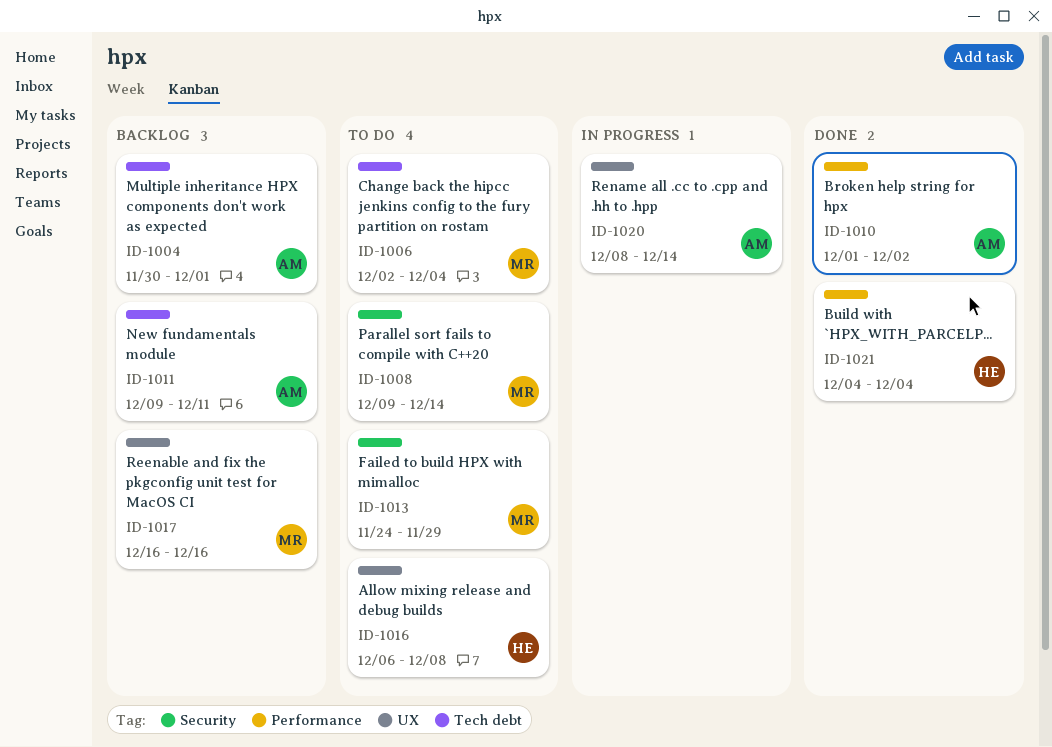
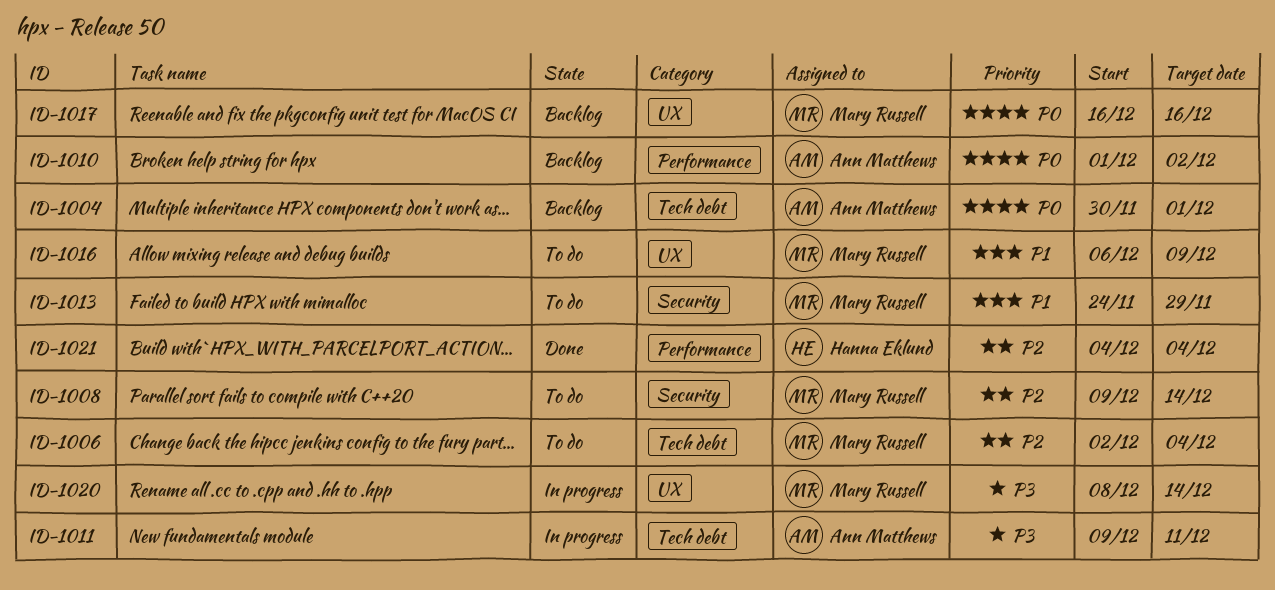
ID-1010, status: Done -> Backlog
ID-1011, status: Backlog -> In progress
ID-1016, owner: Hanna Eklund -> Mary Russell
ID-1016, due: Dec 8 -> Dec 9
ID-1020, owner: Ann Matthews -> Mary Russell

